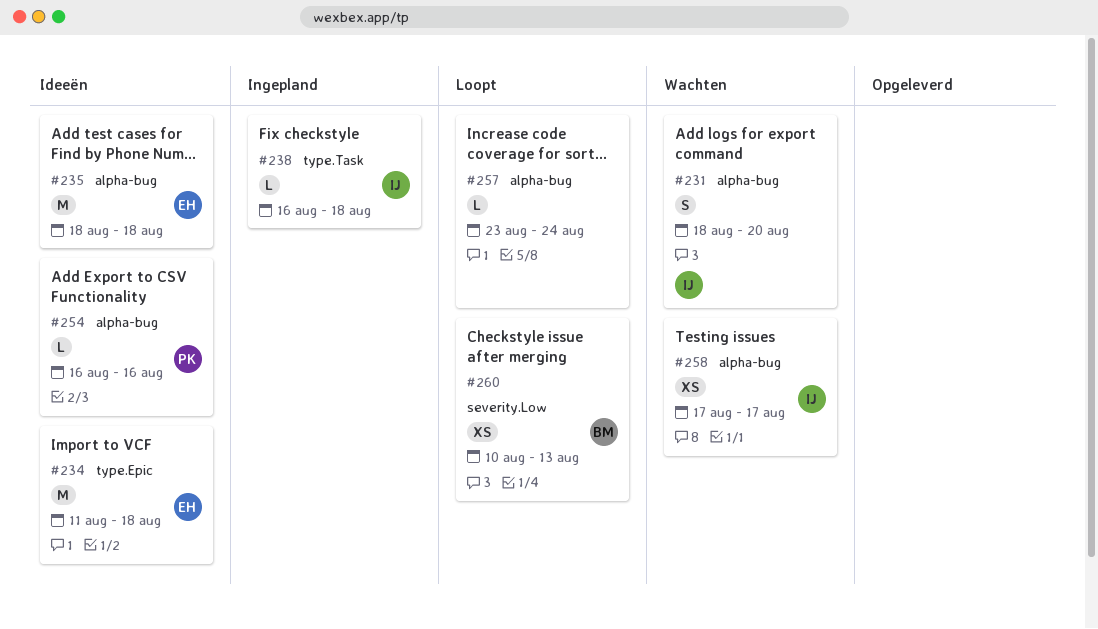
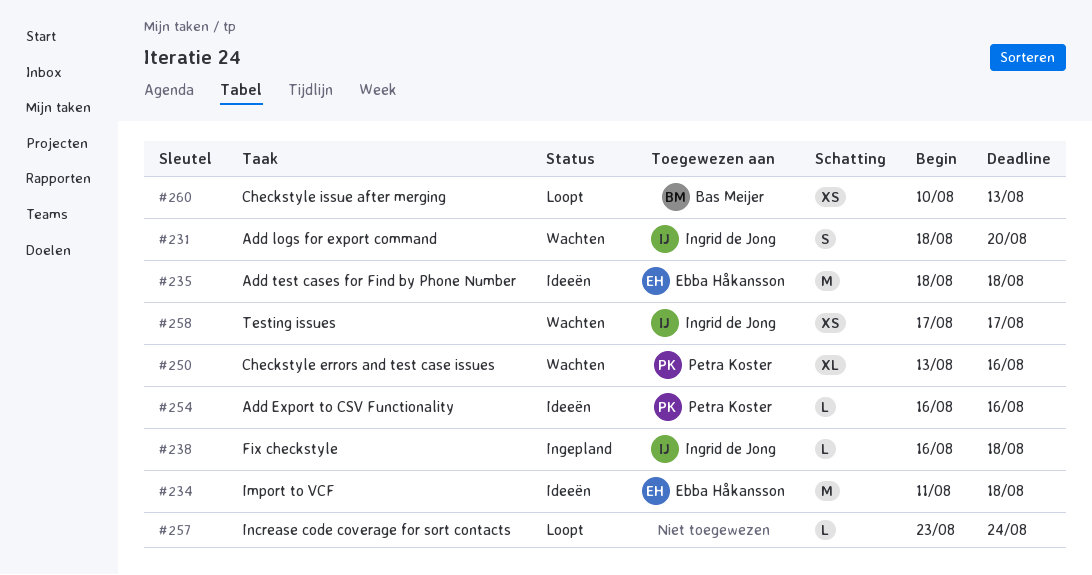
#250: none -> present

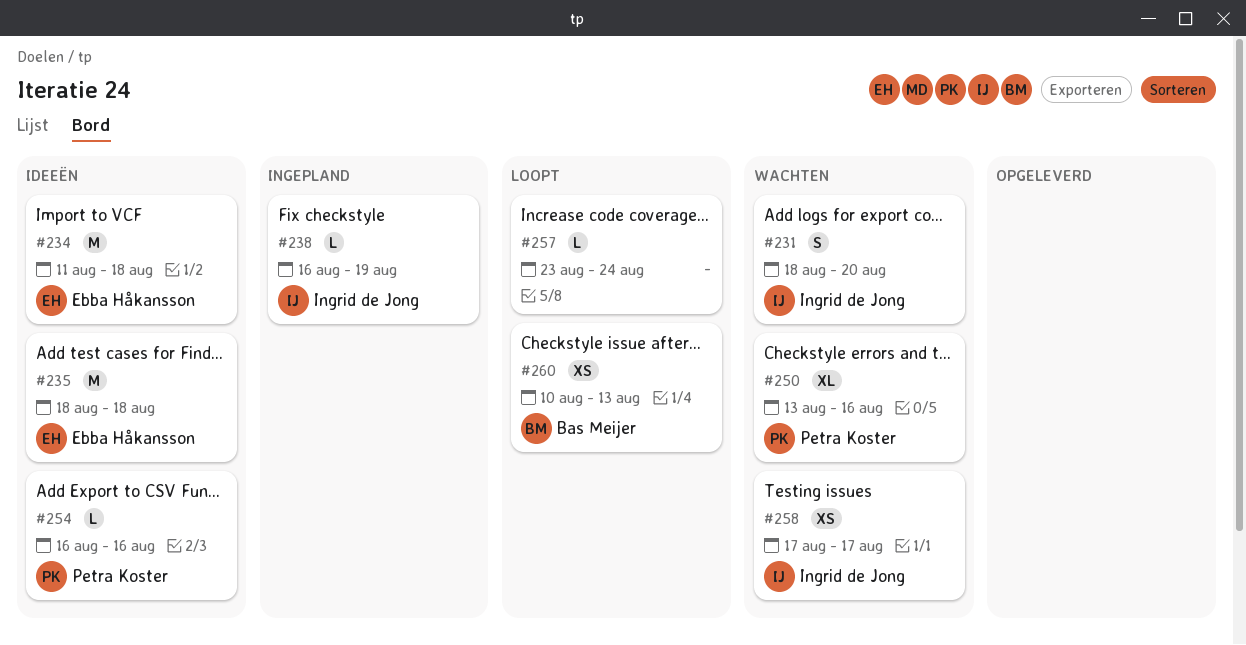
#238, due: Aug 18 -> Aug 19

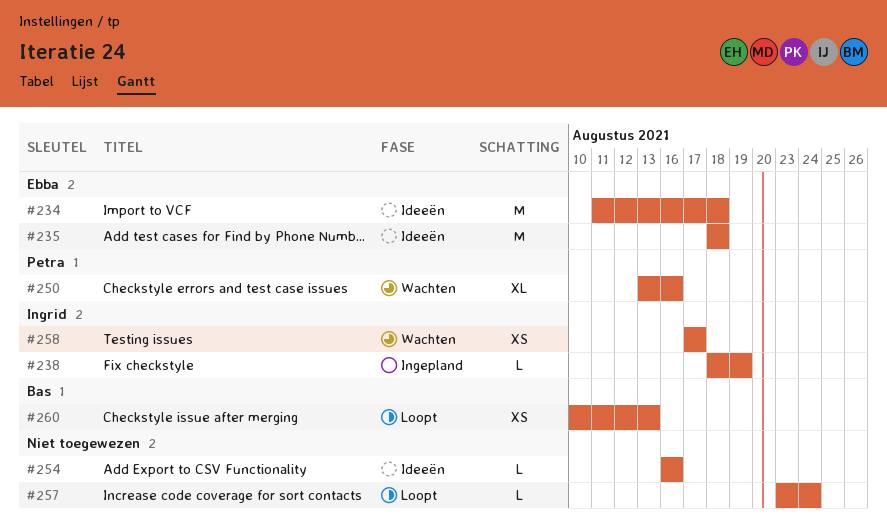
#231: present -> none
#238, start: Aug 16 -> Aug 18
#254, owner: Petra Koster -> none

